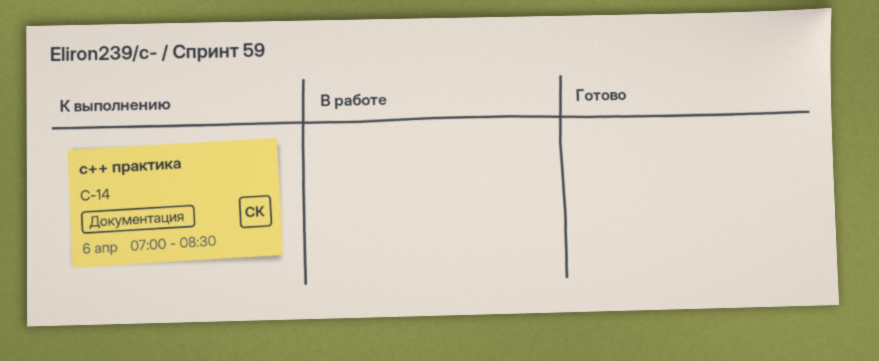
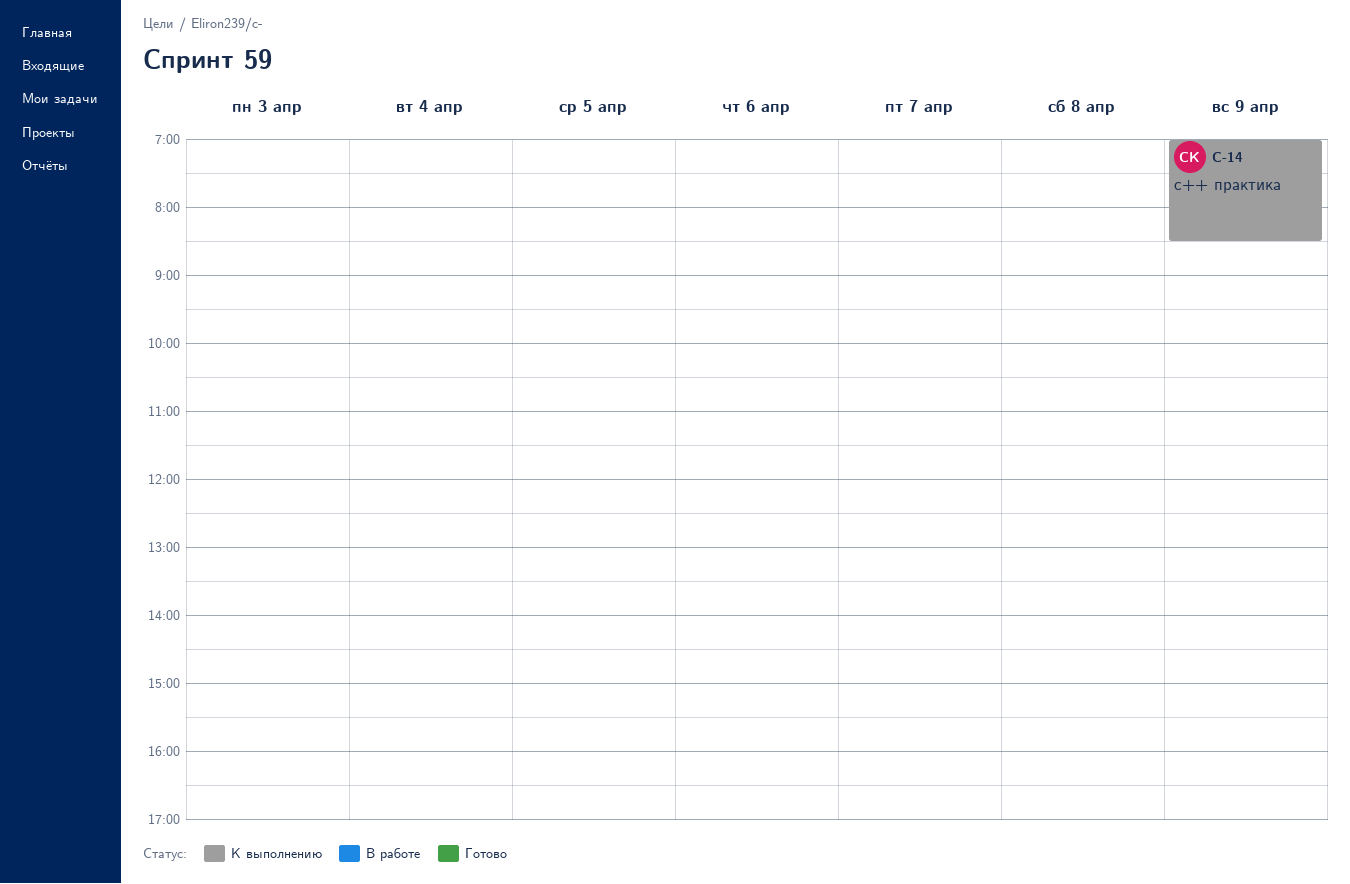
C-14, day: Apr 6 -> Apr 9

